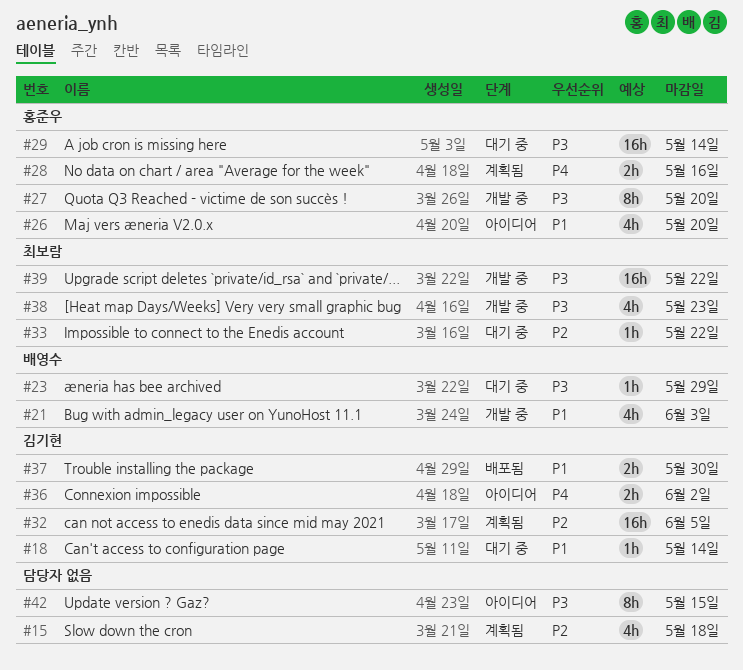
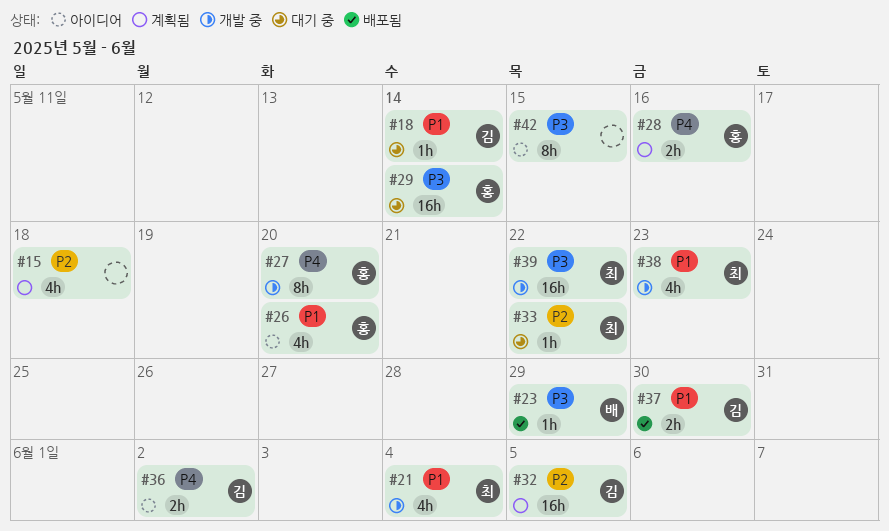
#21, owner: 배영수 -> 최보람
#21, due: Jun 3 -> Jun 4
#23, status: 대기 중 -> 배포됨
#27, priority: P3 -> P4
#38, priority: P3 -> P1

